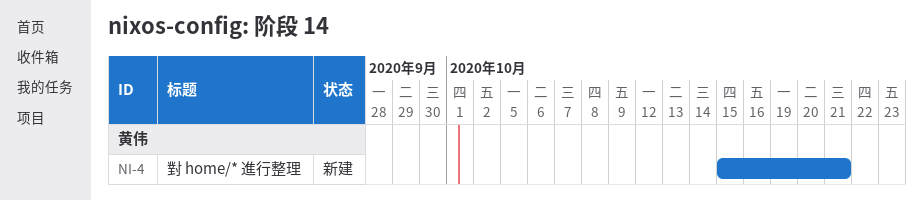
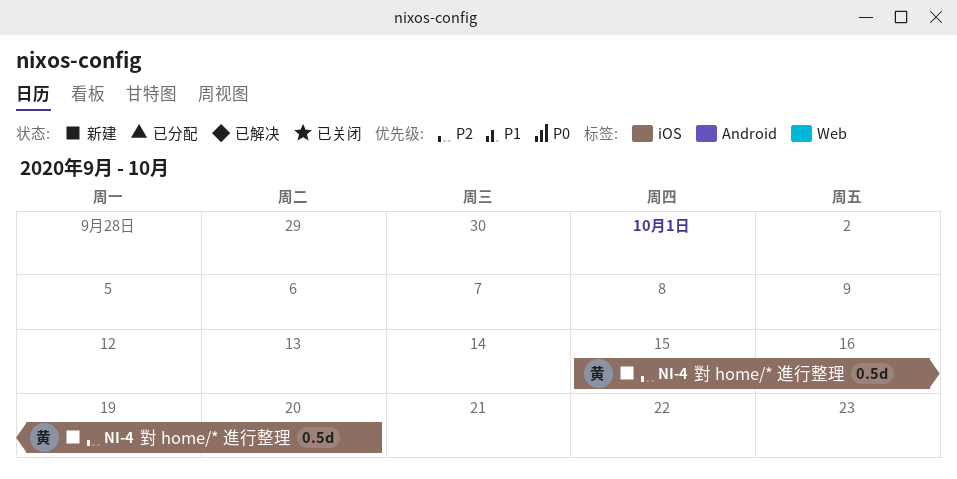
NI-4, due: Oct 21 -> Oct 20

